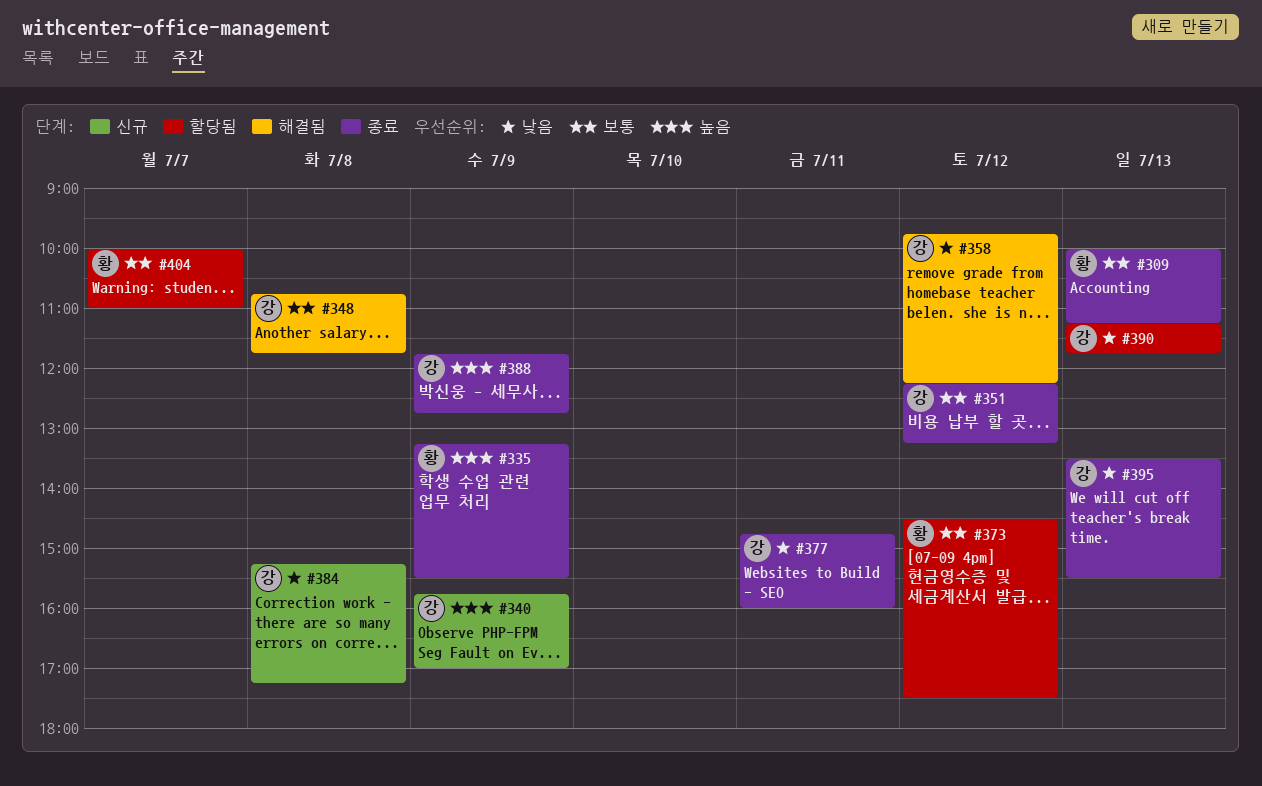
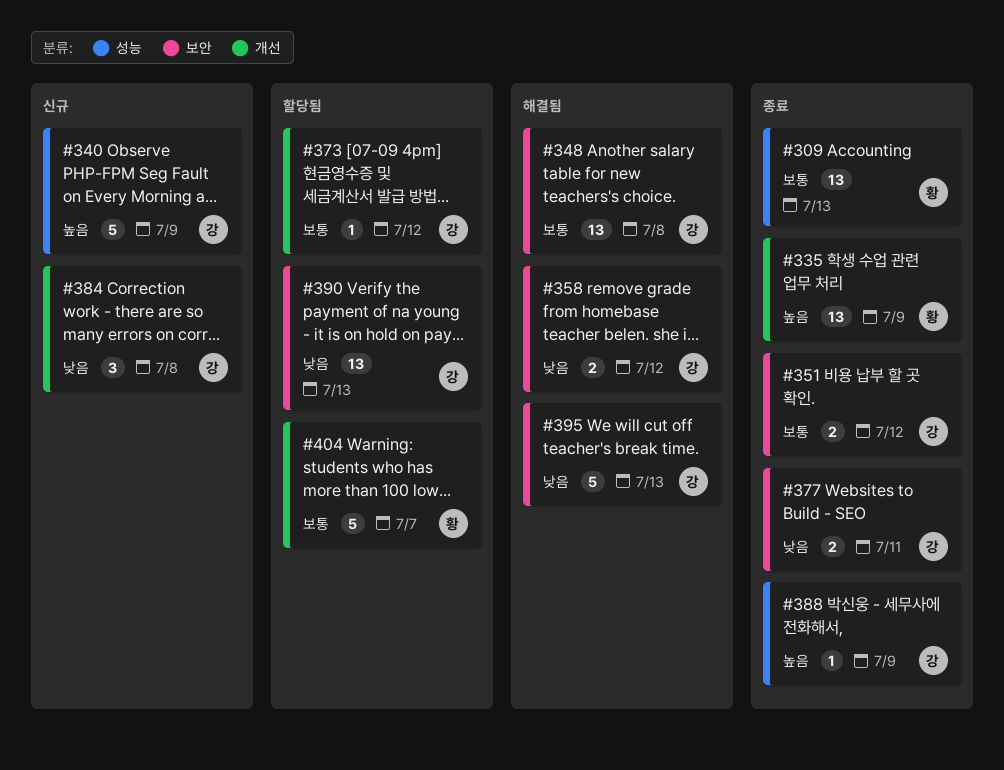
#373, owner: 황 -> 강
#395, status: 종료 -> 해결됨

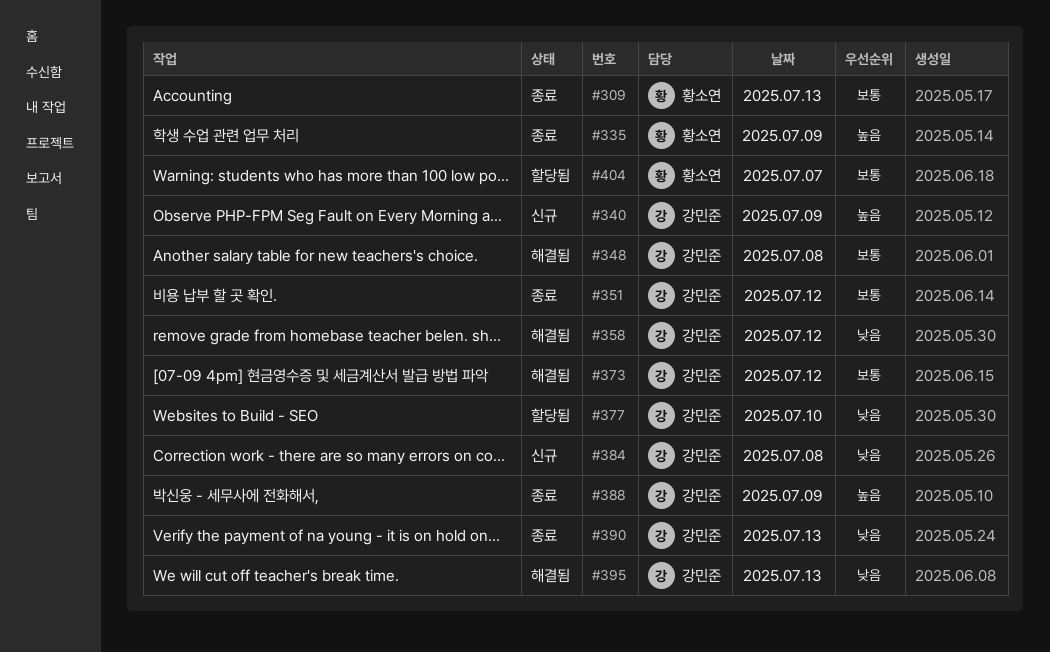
#373, status: 할당됨 -> 해결됨
#377, status: 종료 -> 할당됨
#377, day: Jul 11 -> Jul 10
#390, status: 할당됨 -> 종료

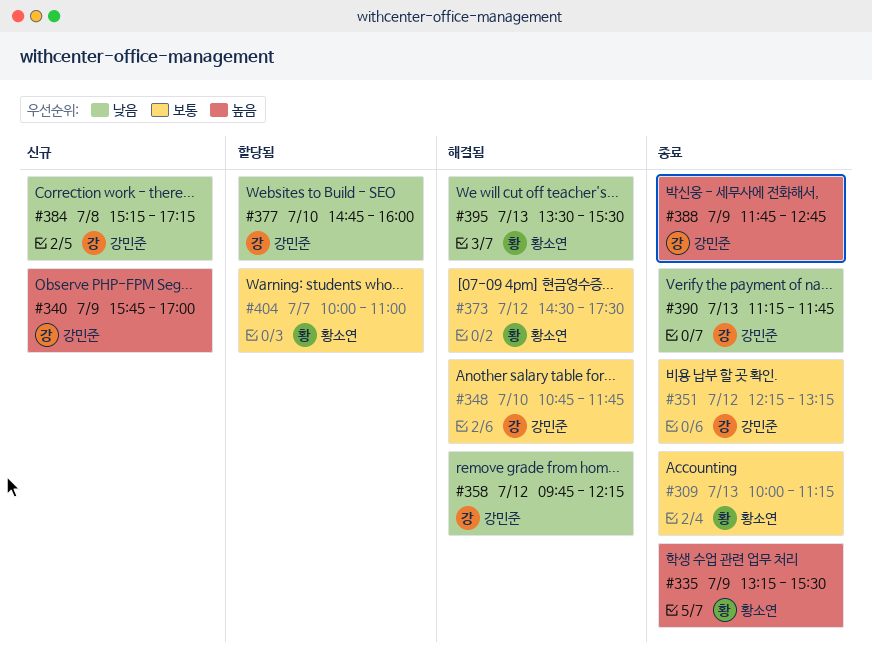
#348, day: Jul 8 -> Jul 10
#373, owner: 강민준 -> 황소연
#395, owner: 강민준 -> 황소연

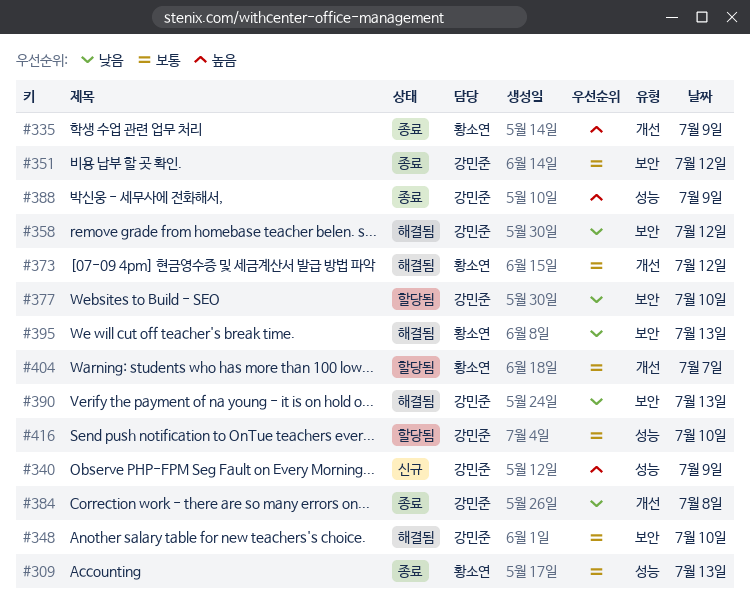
#384, status: 신규 -> 종료
#390, status: 종료 -> 해결됨
#416: none -> present

